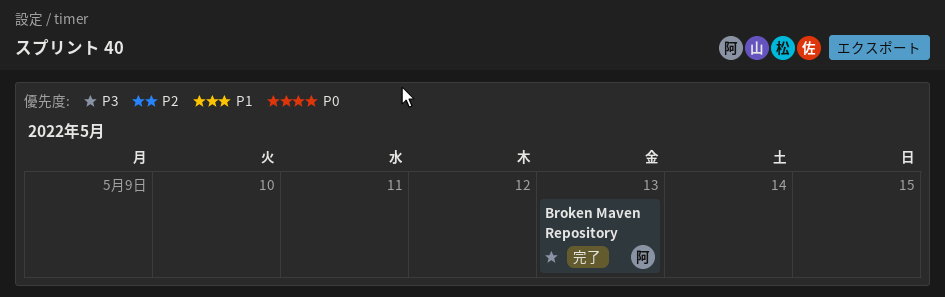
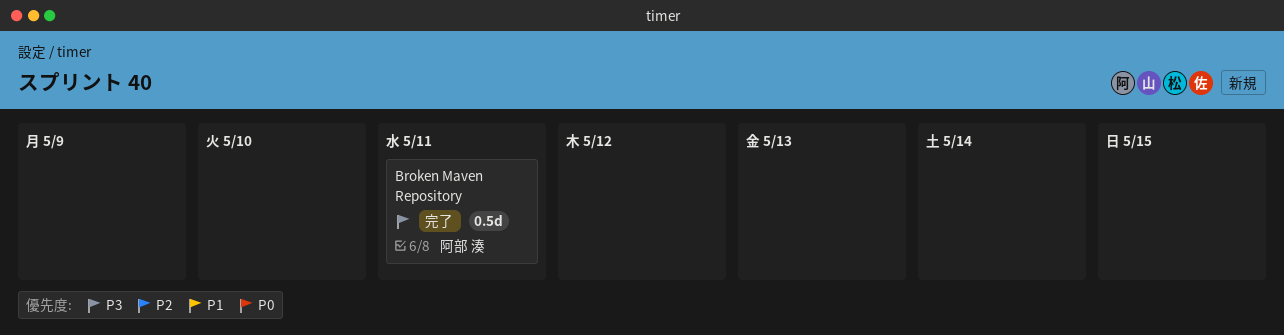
Broken Maven Repository, due: May 13 -> May 11

